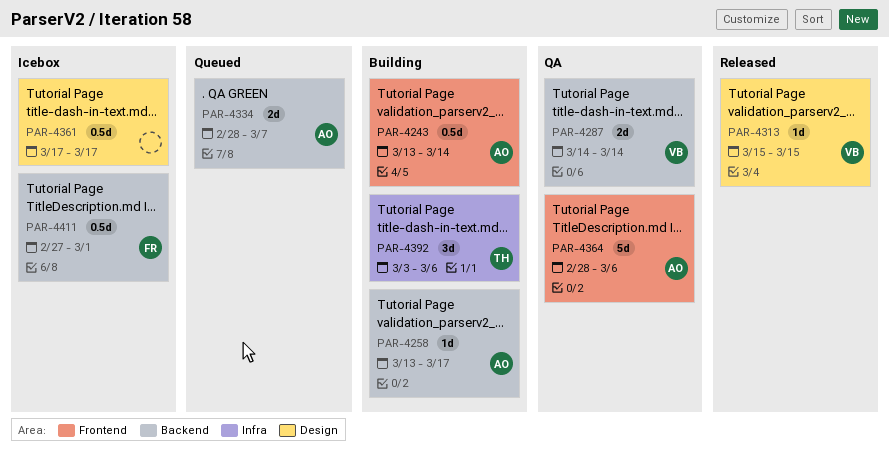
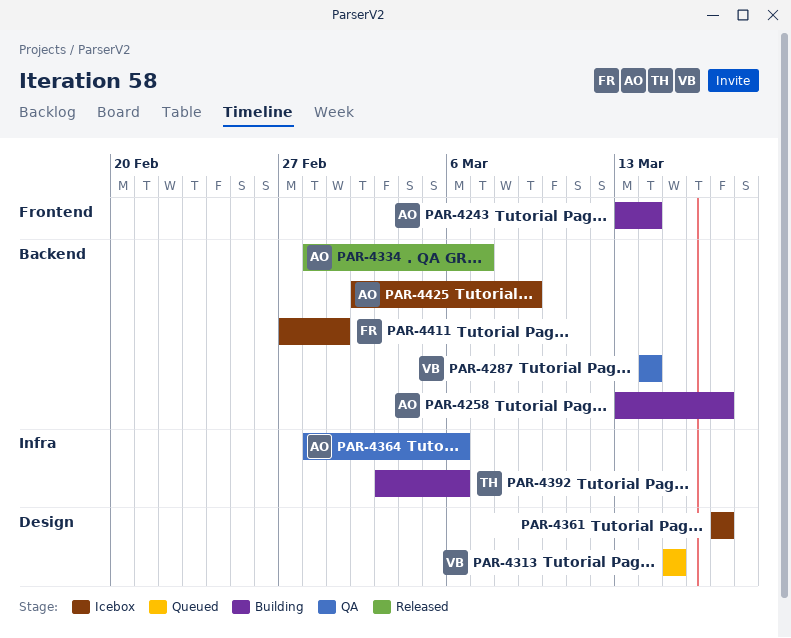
PAR-4313, status: Released -> Queued
PAR-4334, status: Queued -> Released
PAR-4364, label: Frontend -> Infra
PAR-4425: none -> present

